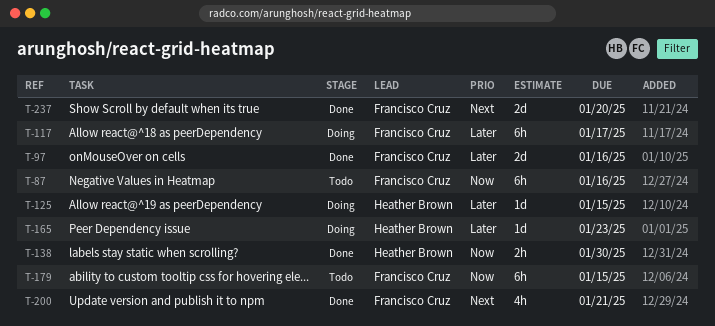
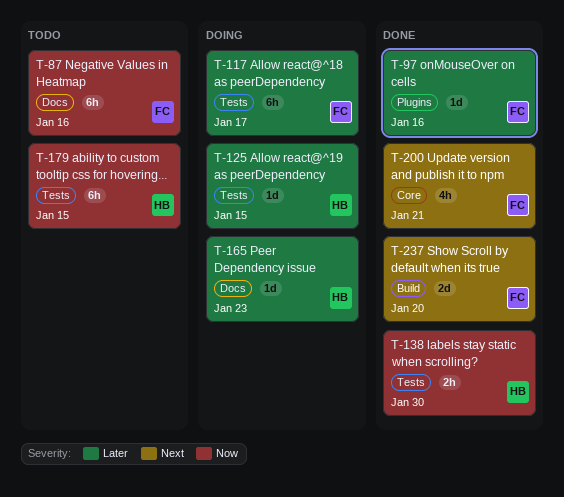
T-97, estimate: 2d -> 1d
T-179, owner: Francisco Cruz -> Heather Brown

